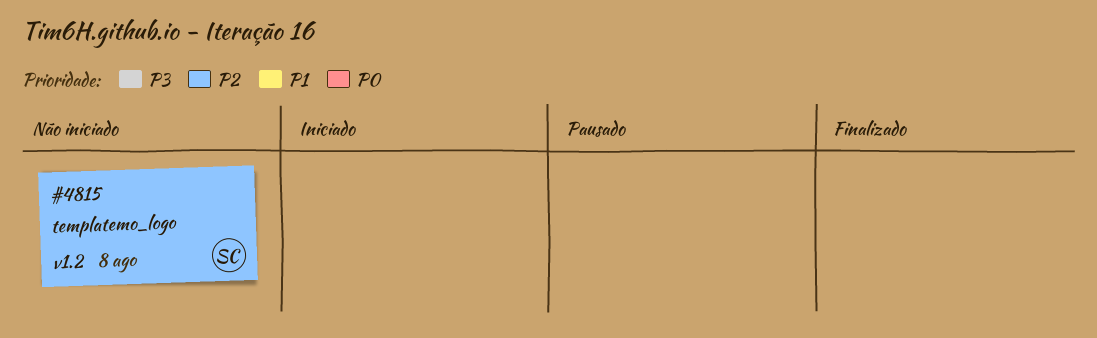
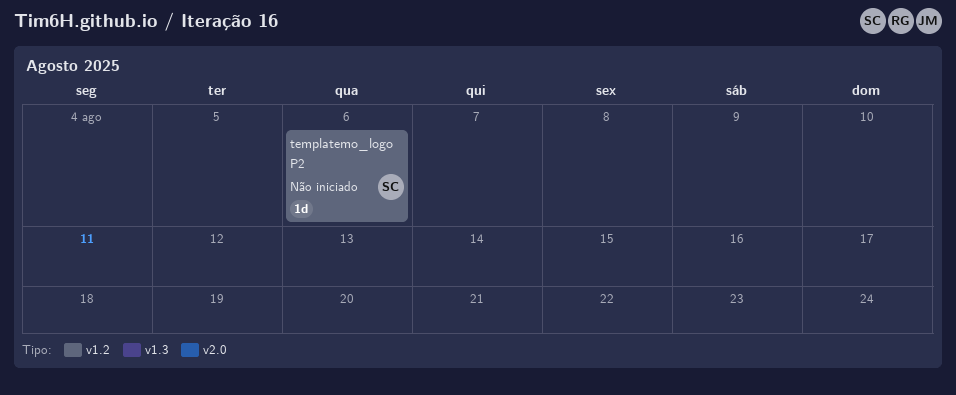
templatemo_logo, due: Aug 8 -> Aug 6

